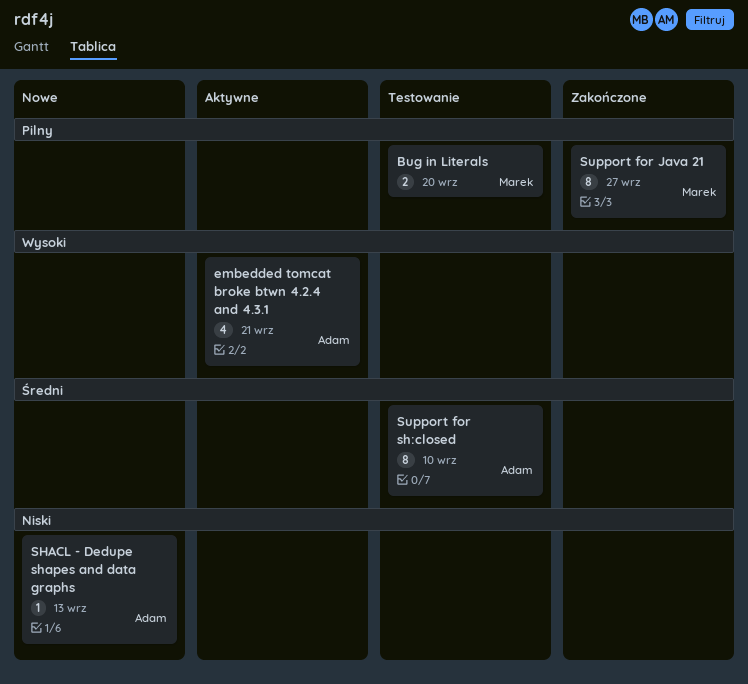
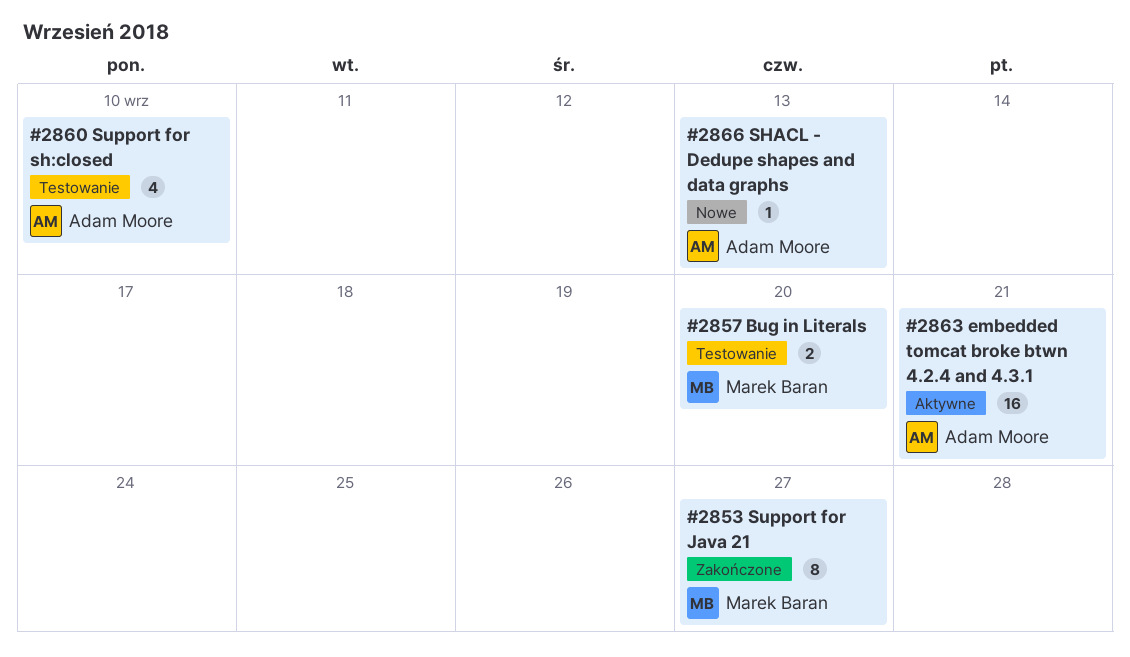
embedded tomcat broke btwn 4.2.4 and 4.3.1, estimate: 4 -> 16
Support for sh:closed, estimate: 8 -> 4

